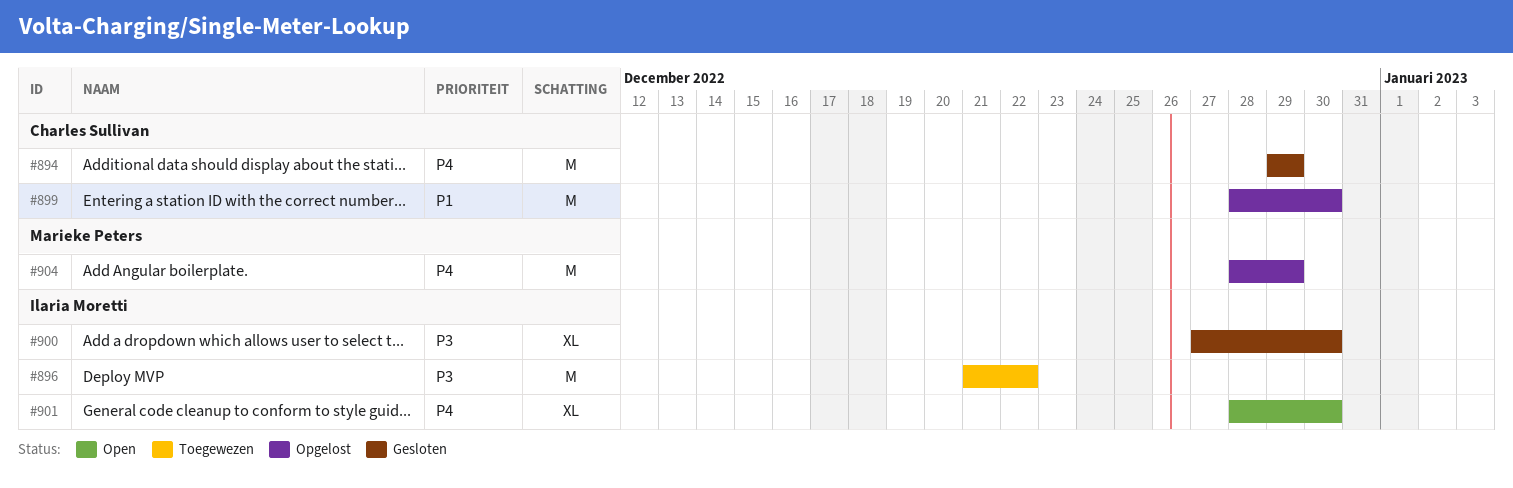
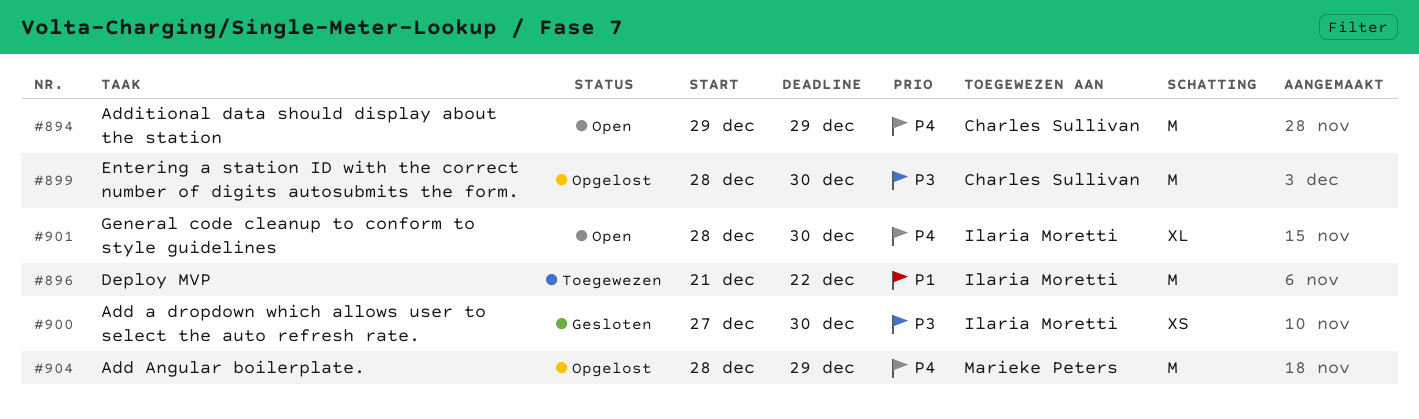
#894, status: Gesloten -> Open
#896, priority: P3 -> P1
#899, priority: P1 -> P3
#900, estimate: XL -> XS

